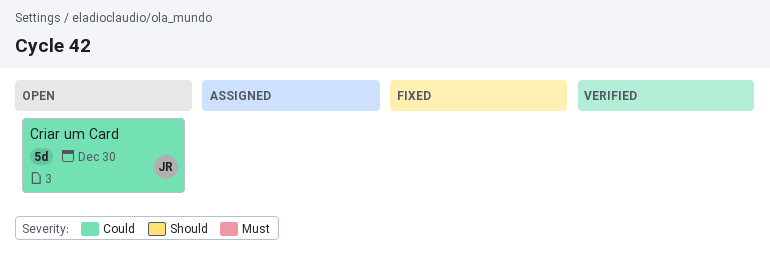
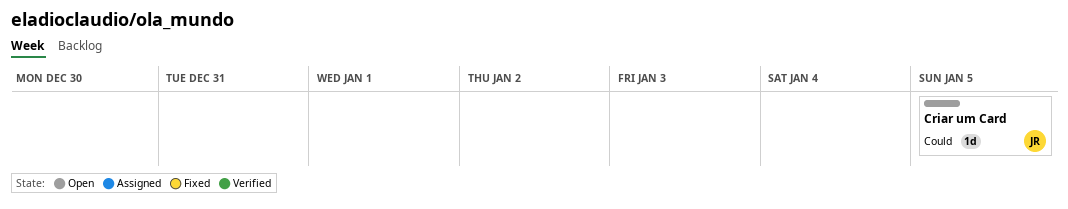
Criar um Card, estimate: 5d -> 1d
Criar um Card, due: Dec 30 -> Jan 5

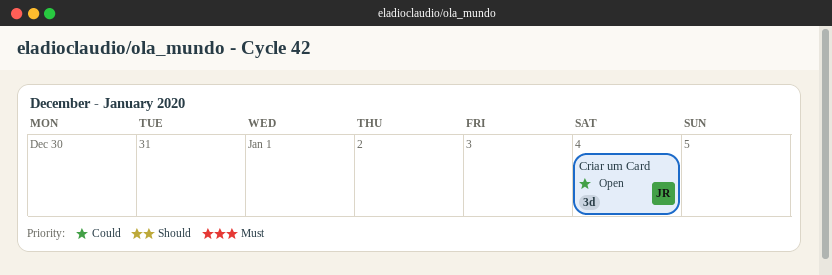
Criar um Card, estimate: 1d -> 3d
Criar um Card, due: Jan 5 -> Jan 4

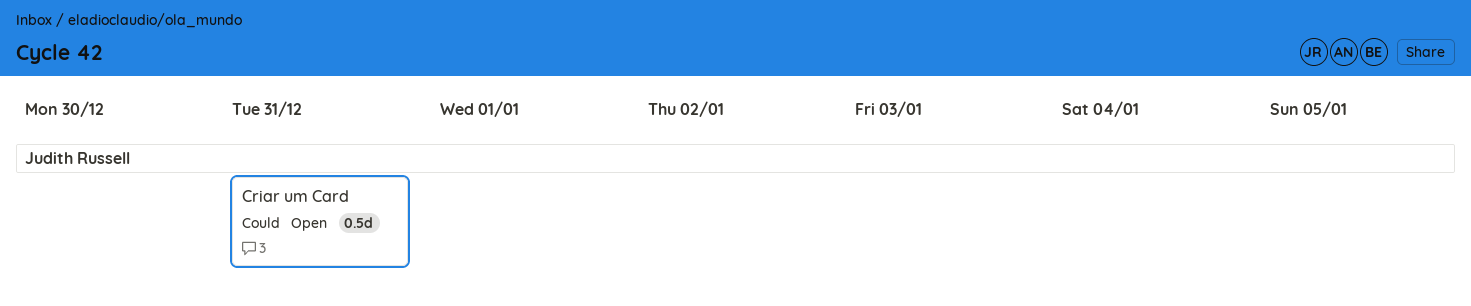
Criar um Card, estimate: 3d -> 0.5d
Criar um Card, due: Jan 4 -> Dec 31

